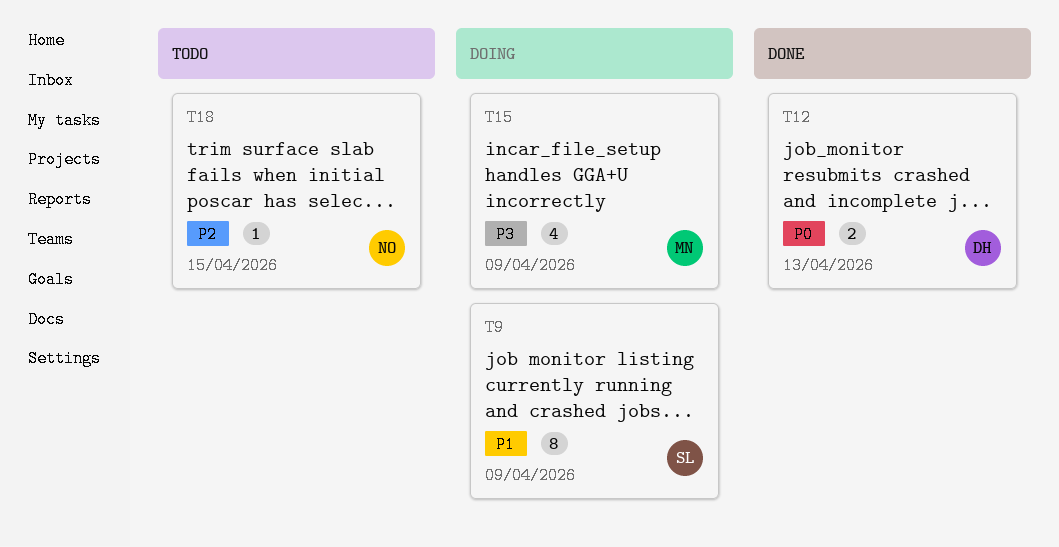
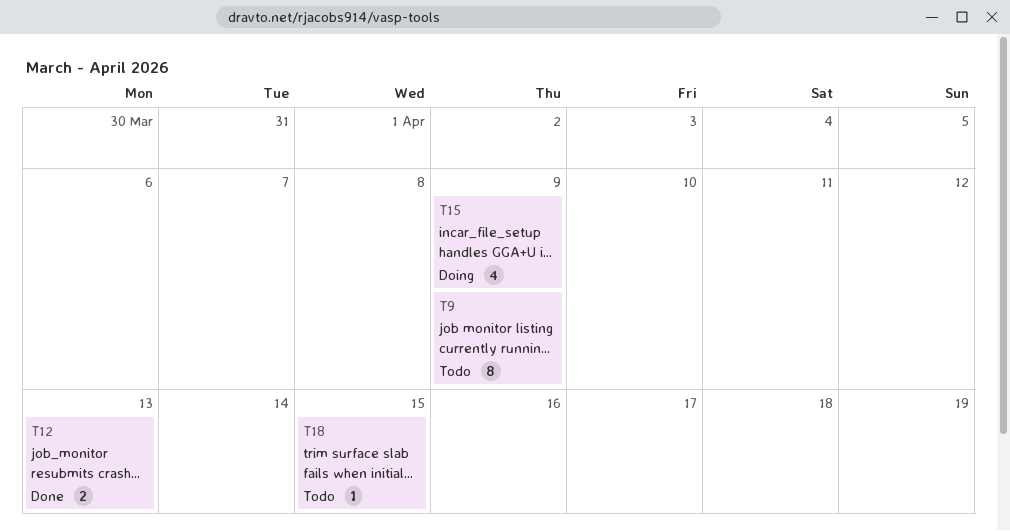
T9, status: Doing -> Todo

